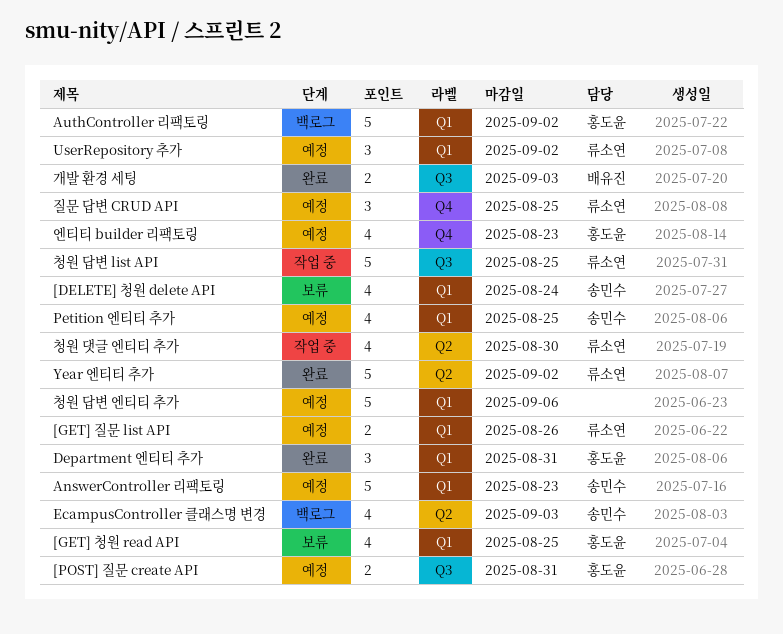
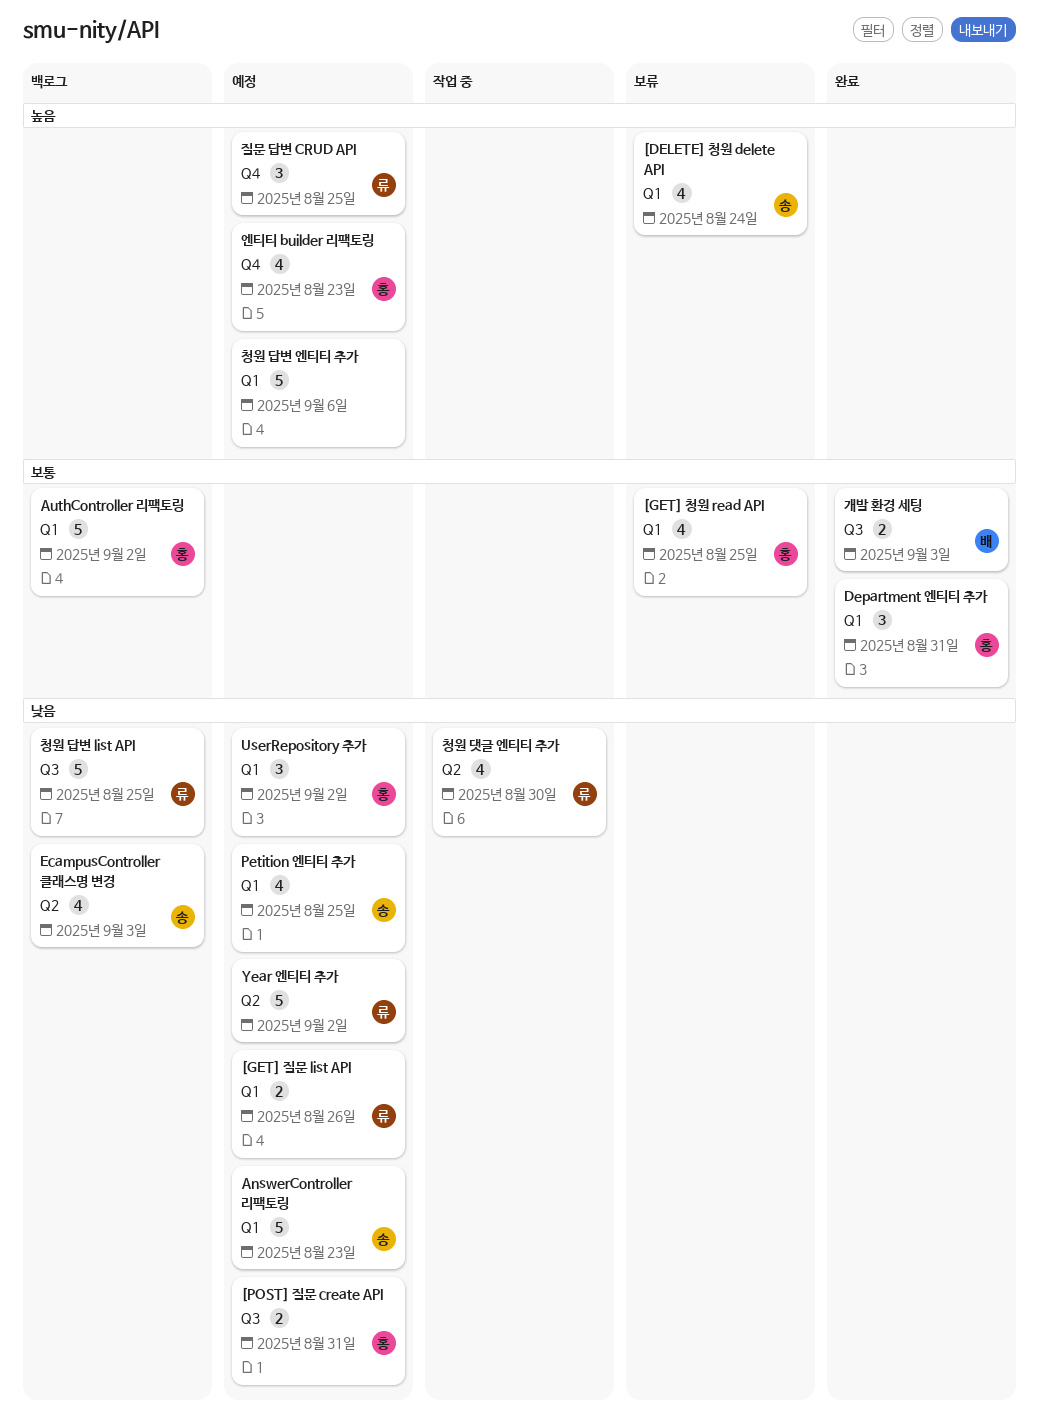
UserRepository 추가, owner: 류소연 -> 홍도윤
Year 엔티티 추가, status: 완료 -> 예정
청원 답변 list API, status: 작업 중 -> 백로그

